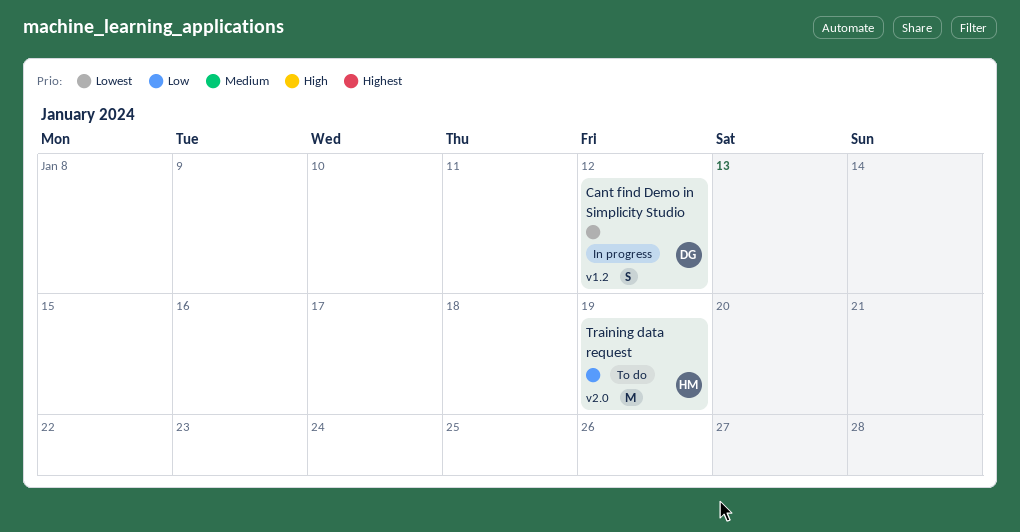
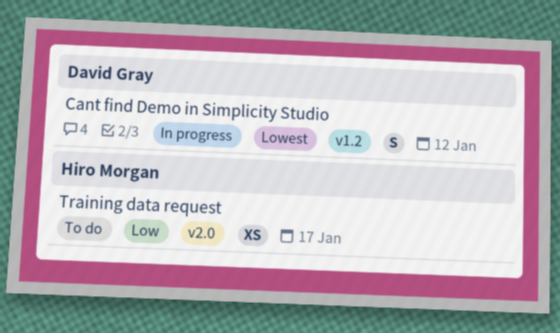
Training data request, estimate: M -> XS
Training data request, due: Jan 19 -> Jan 17

